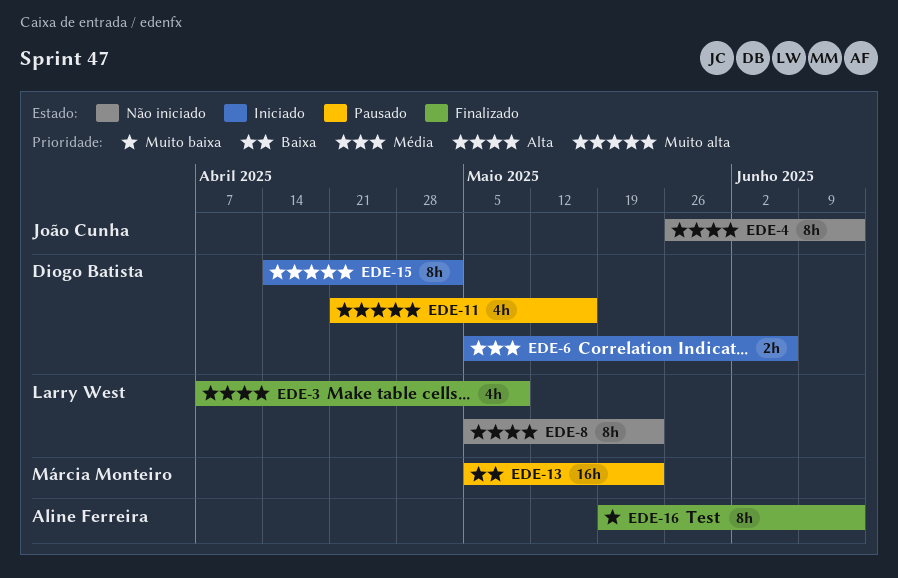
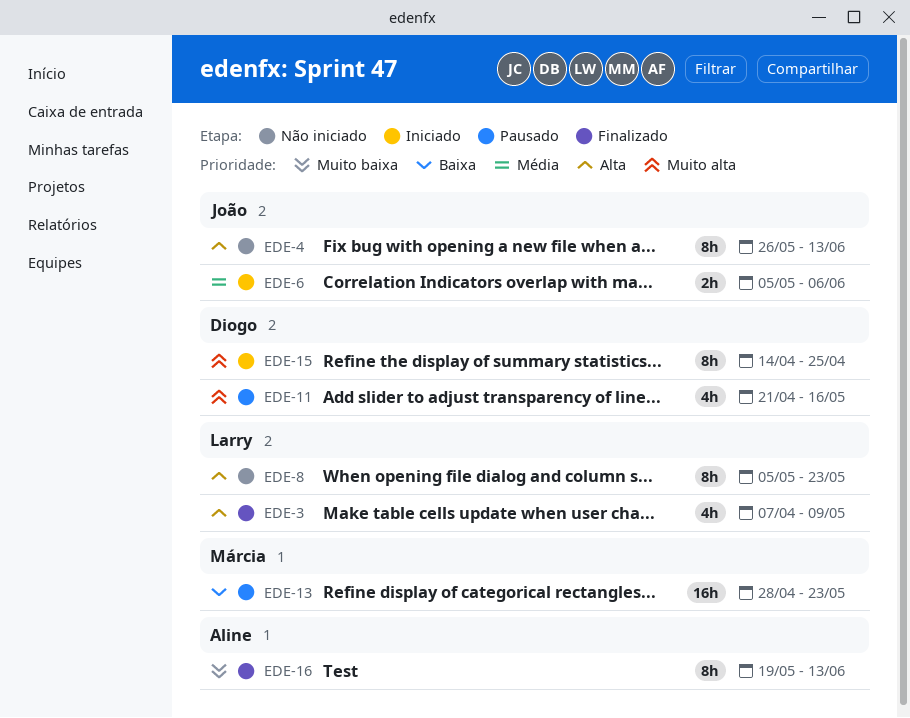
EDE-6, owner: Diogo Batista -> João Cunha
EDE-13, start: May 5 -> Apr 28
EDE-15, due: May 2 -> Apr 25

